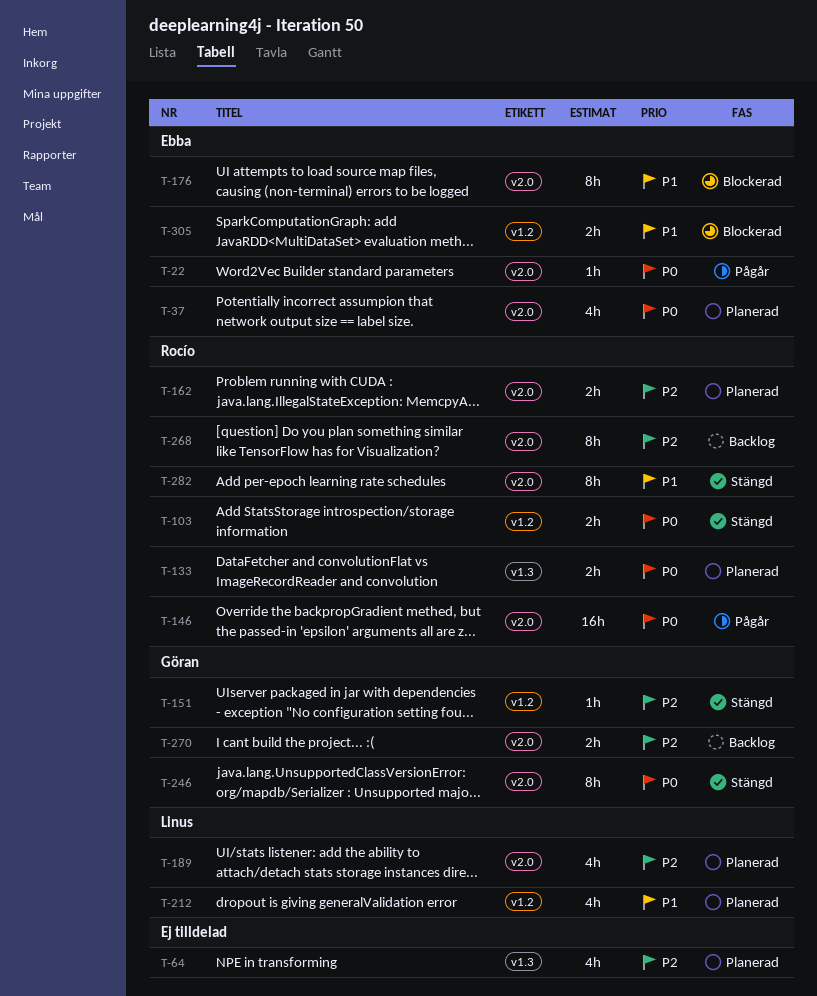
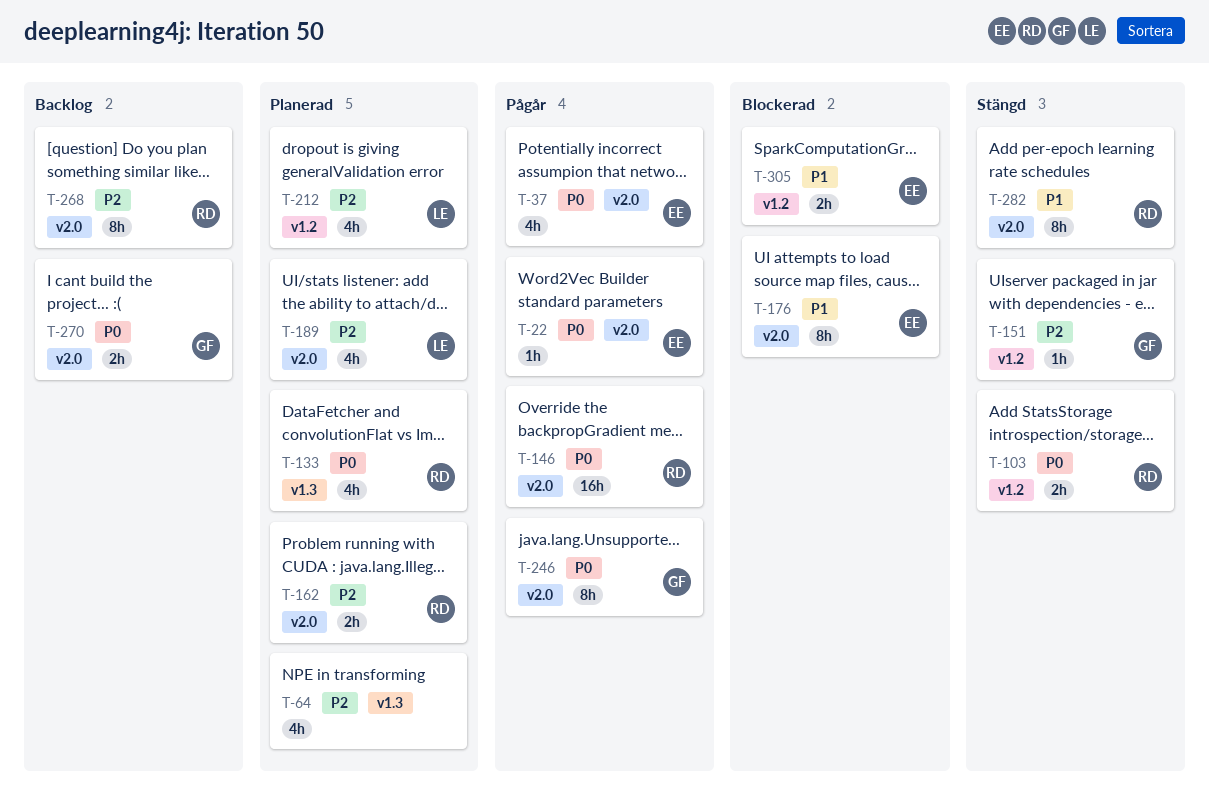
T-37, status: Planerad -> Pågår
T-133, estimate: 2h -> 4h
T-212, priority: P1 -> P2
T-246, status: Stängd -> Pågår
T-270, priority: P2 -> P0

